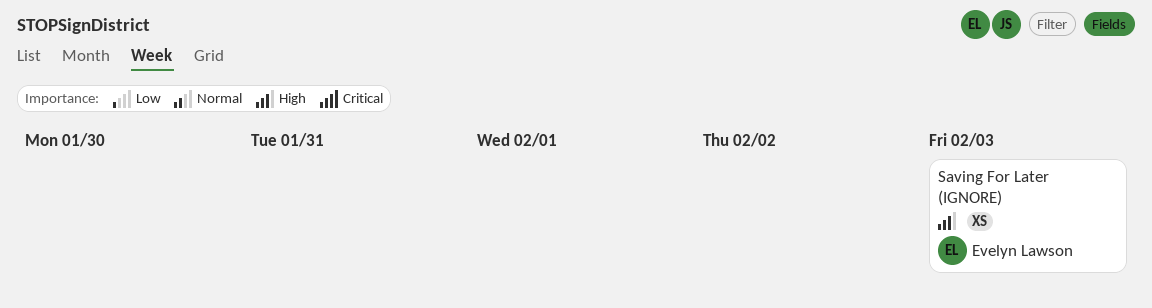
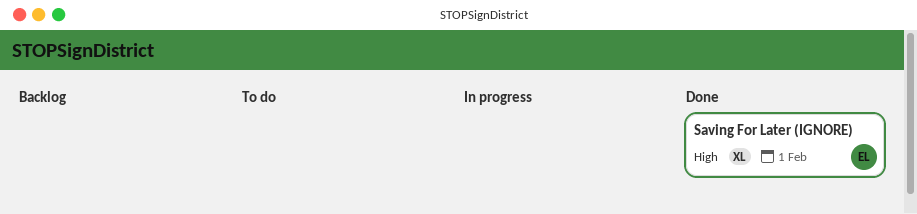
Saving For Later (IGNORE), estimate: XS -> XL
Saving For Later (IGNORE), due: Feb 3 -> Feb 1

